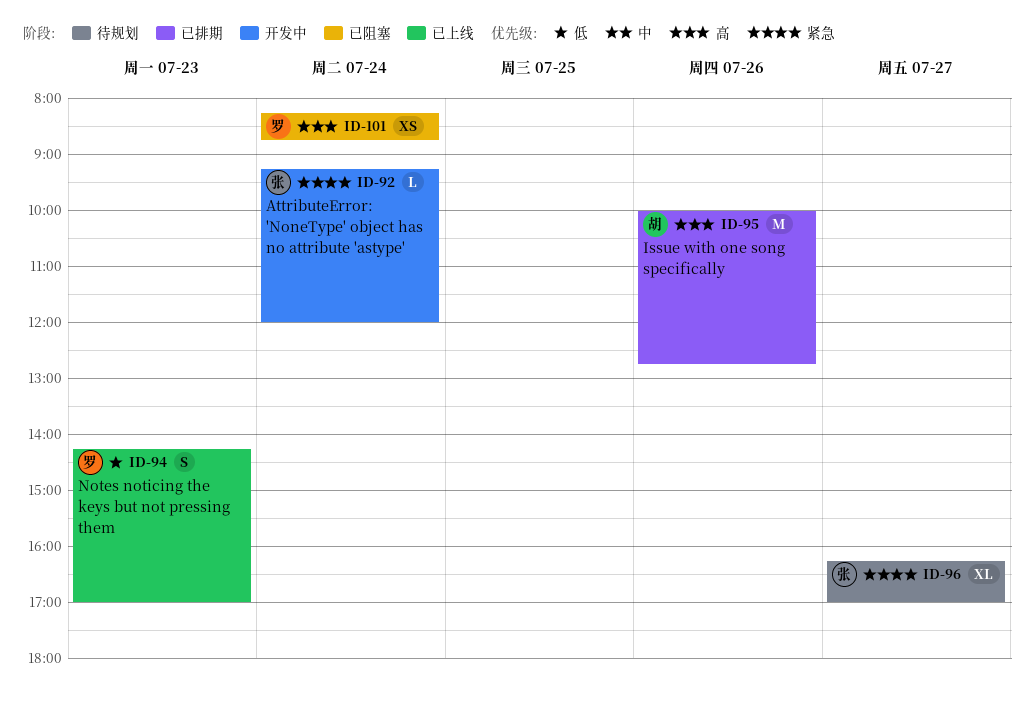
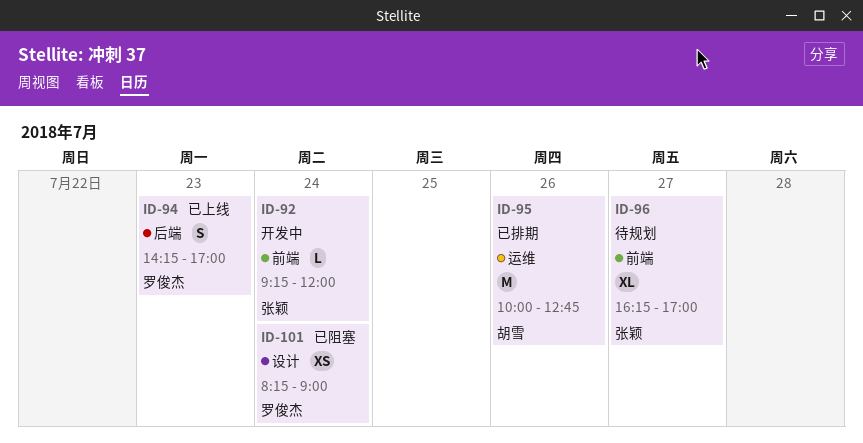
ID-101, ends: 08:45 -> 09:00

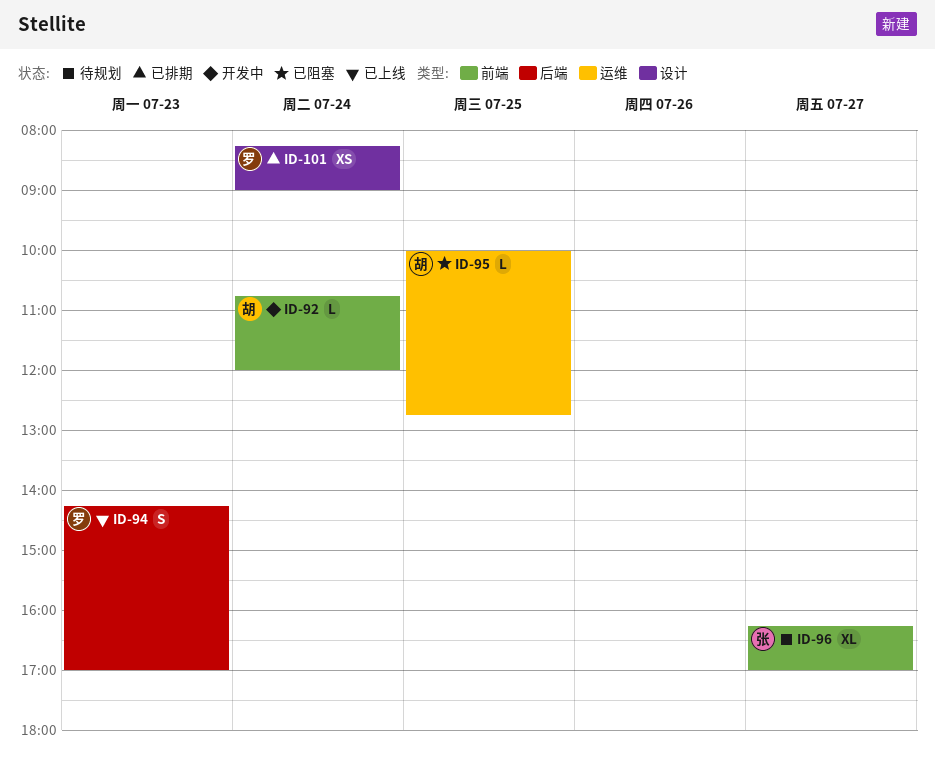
ID-92, owner: 张颖 -> 胡雪
ID-92, begins: 09:15 -> 10:45
ID-95, status: 已排期 -> 已阻塞
ID-95, estimate: M -> L
ID-95, day: Jul 26 -> Jul 25
ID-101, status: 已阻塞 -> 已排期

